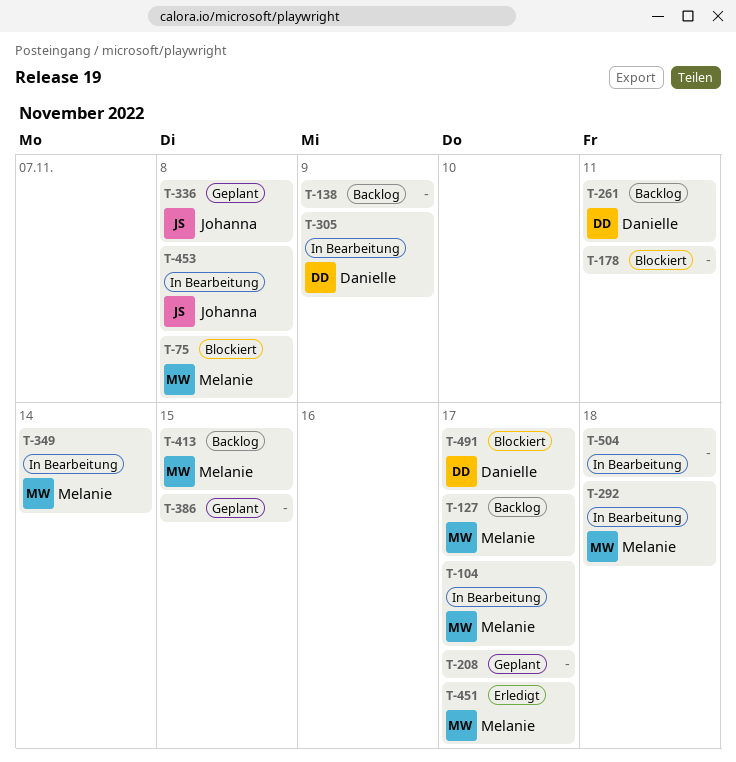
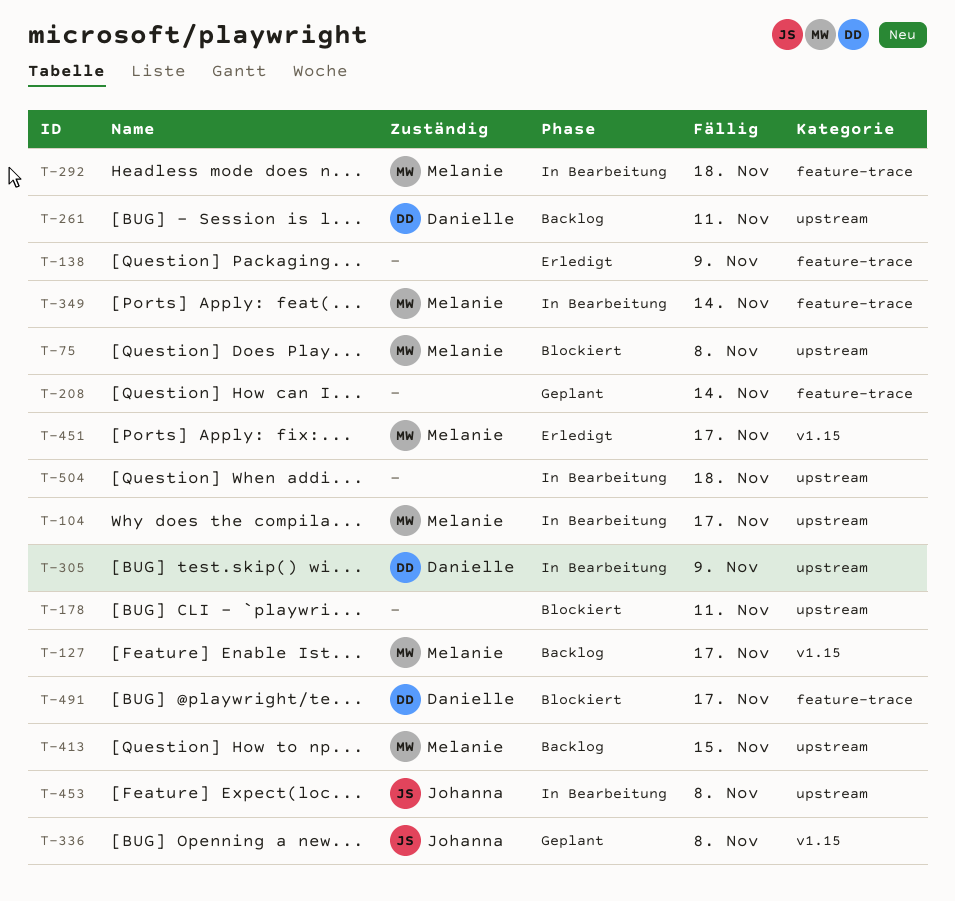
T-138, status: Backlog -> Erledigt
T-208, due: Nov 17 -> Nov 14
T-386: present -> none

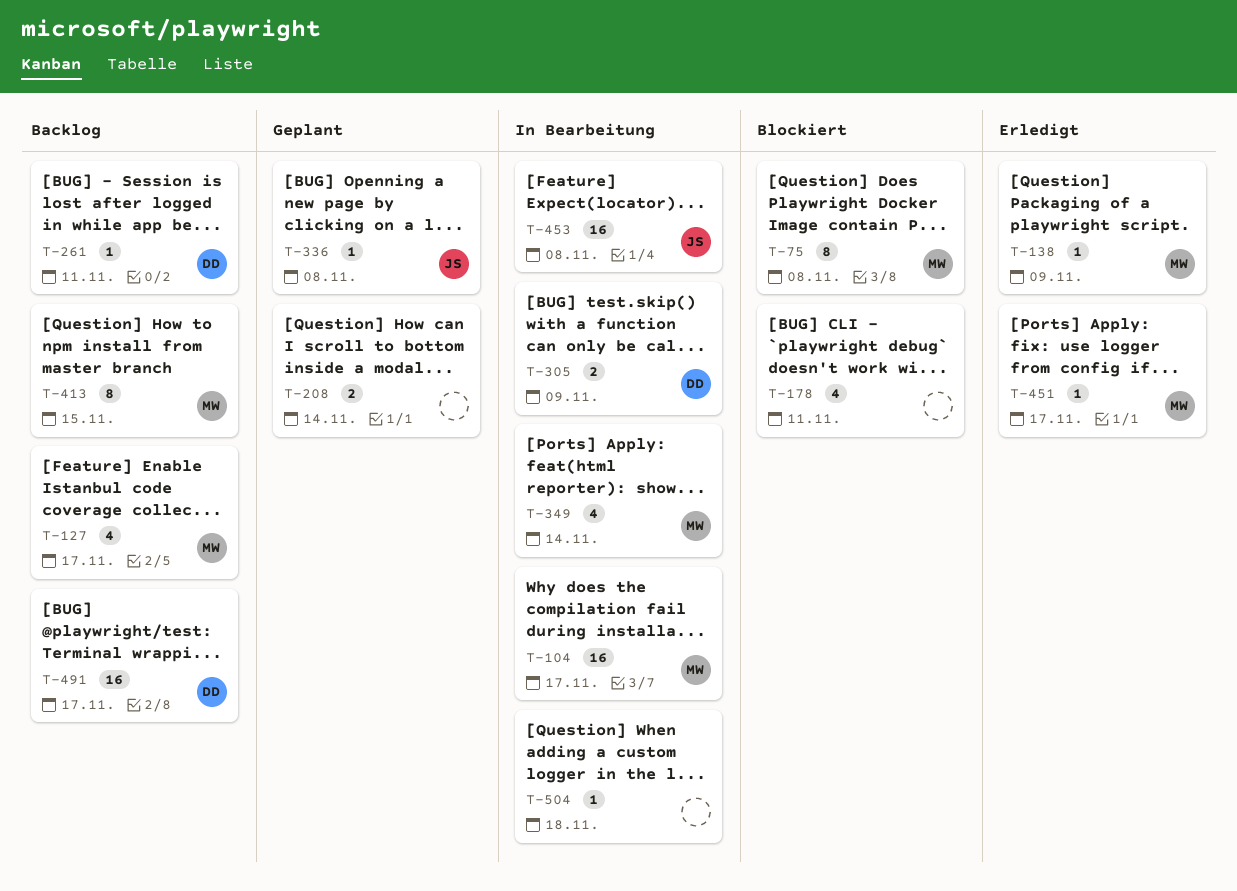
T-138, owner: none -> Melanie
T-292: present -> none
T-491, status: Blockiert -> Backlog

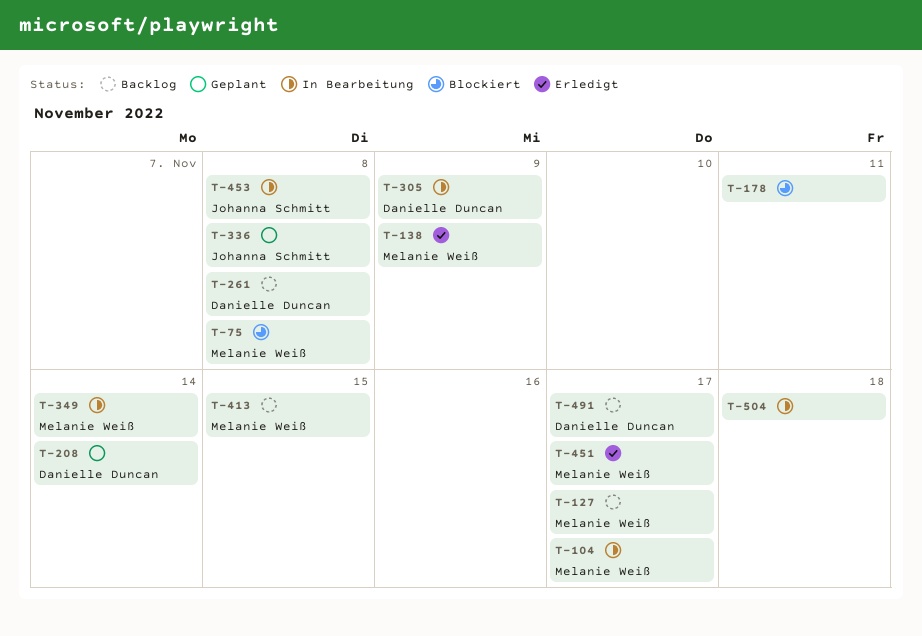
T-208, owner: none -> Danielle Duncan
T-261, due: Nov 11 -> Nov 8

